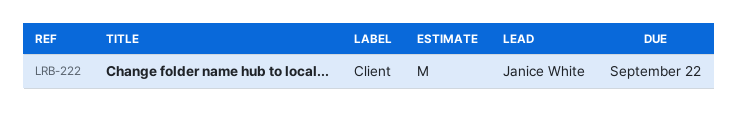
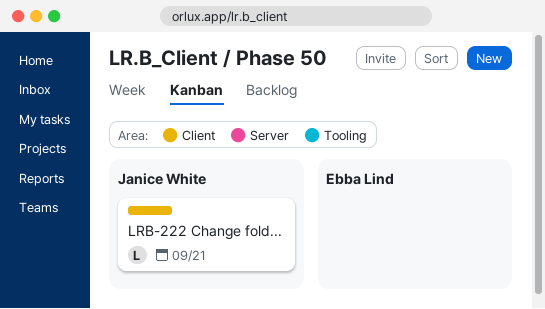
LRB-222, estimate: M -> L
LRB-222, due: Sep 22 -> Sep 21

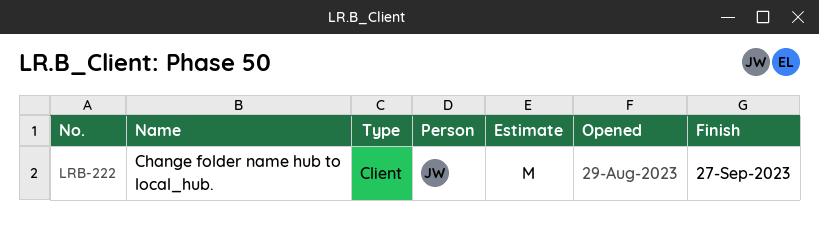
LRB-222, estimate: L -> M
LRB-222, due: Sep 21 -> Sep 27

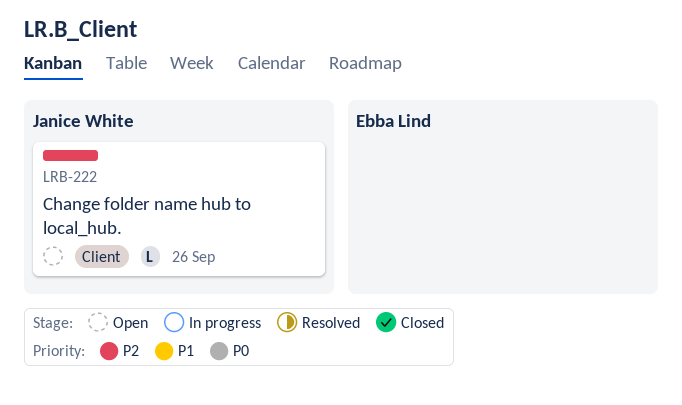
LRB-222, estimate: M -> L
LRB-222, due: Sep 27 -> Sep 26

